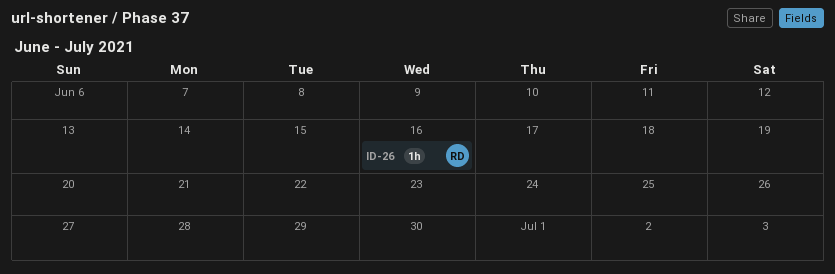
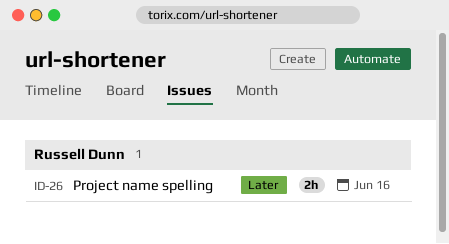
ID-26, estimate: 1h -> 2h

